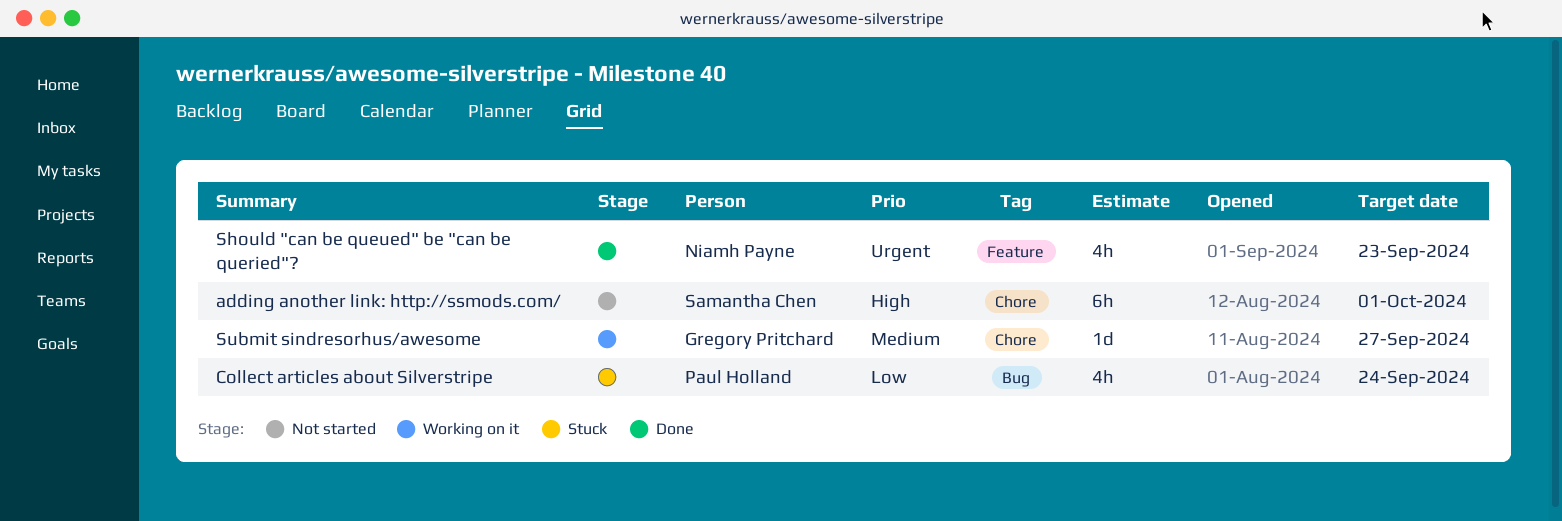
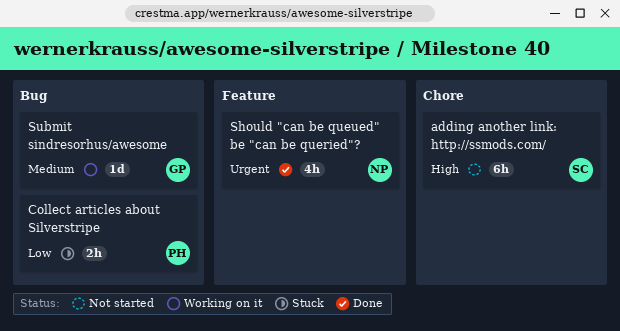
Collect articles about Silverstripe, estimate: 4h -> 2h
Submit sindresorhus/awesome, label: Chore -> Bug

